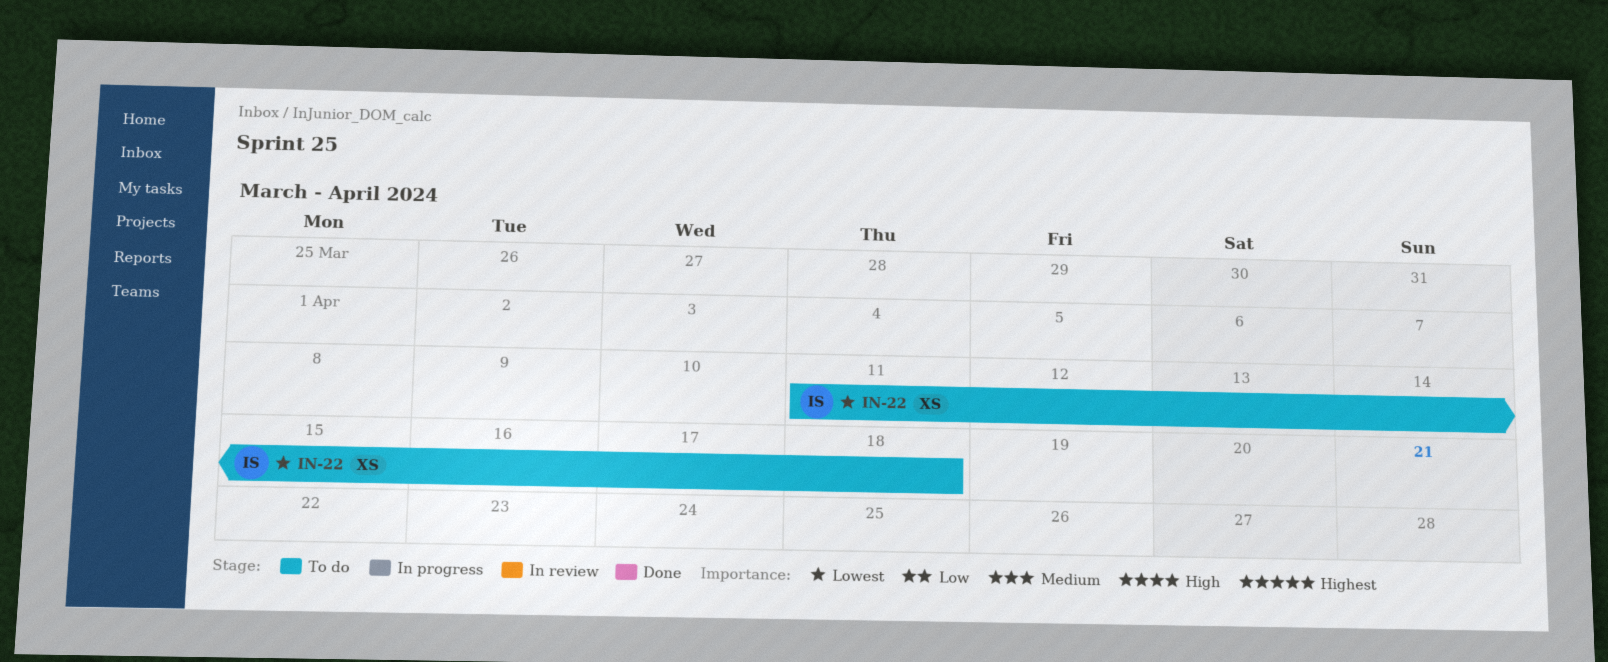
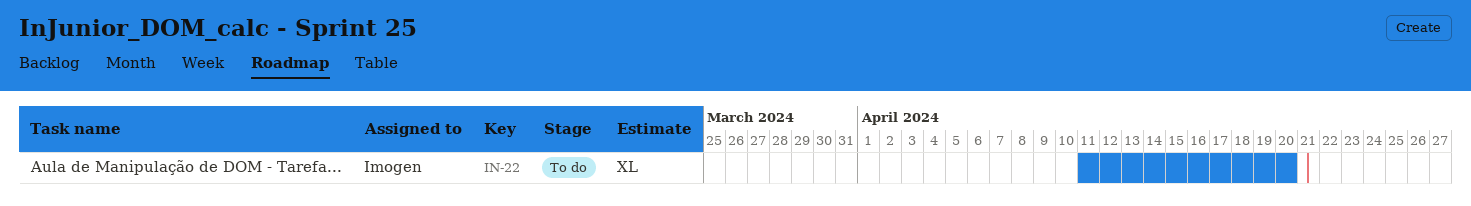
IN-22, estimate: XS -> XL
IN-22, due: Apr 18 -> Apr 20

